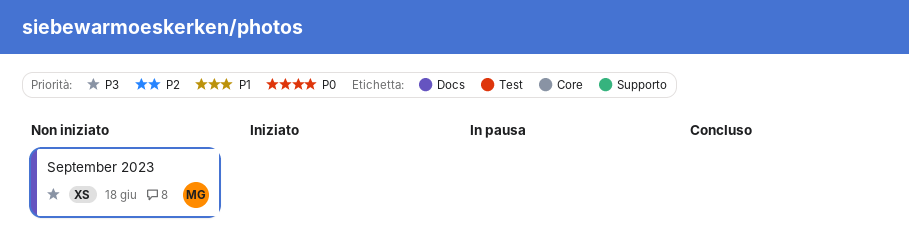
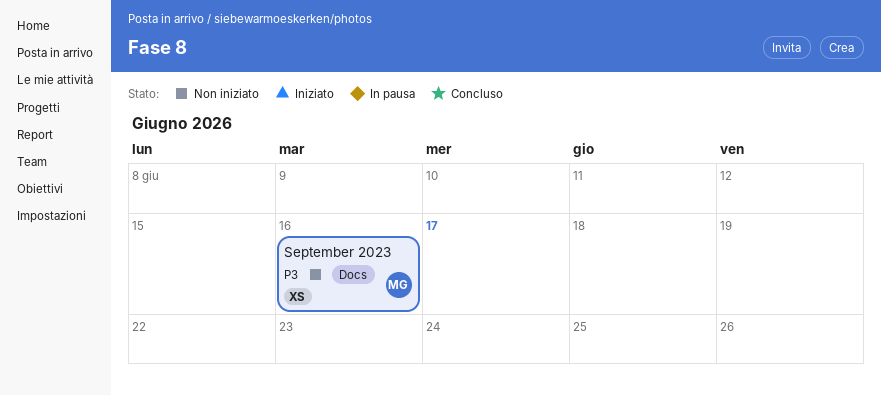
September 2023, due: Jun 18 -> Jun 16

